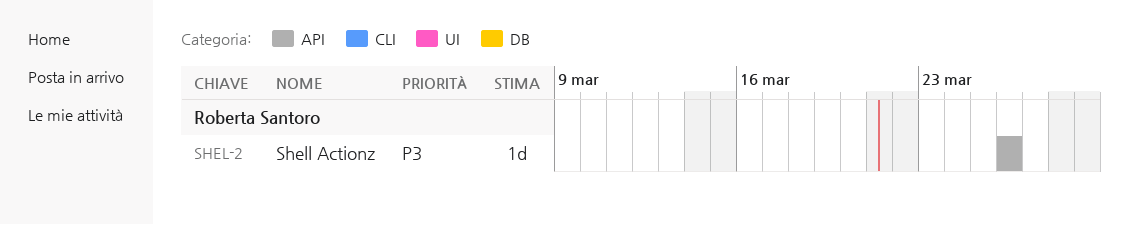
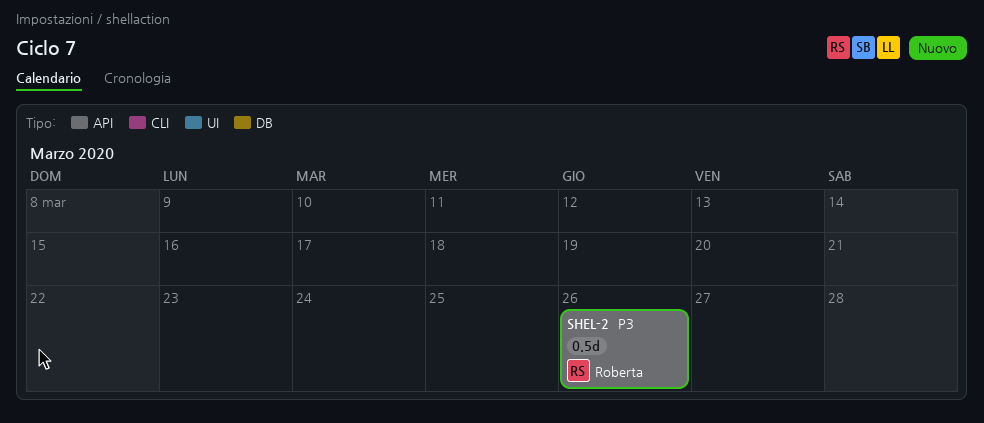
SHEL-2, estimate: 1d -> 0.5d

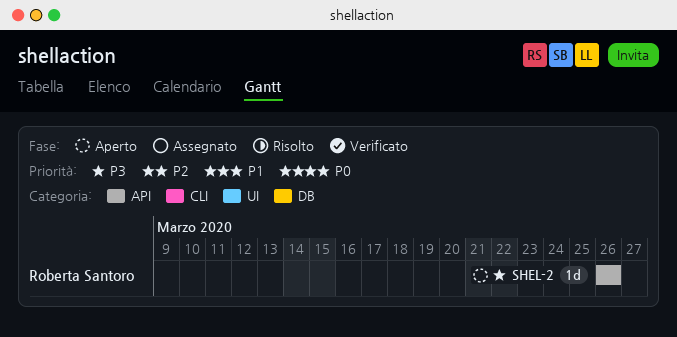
SHEL-2, estimate: 0.5d -> 1d

